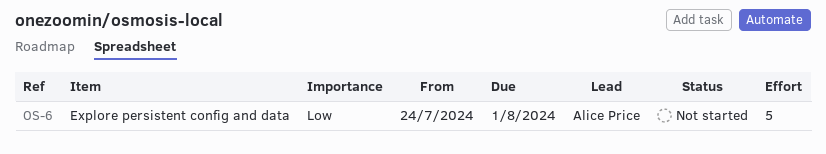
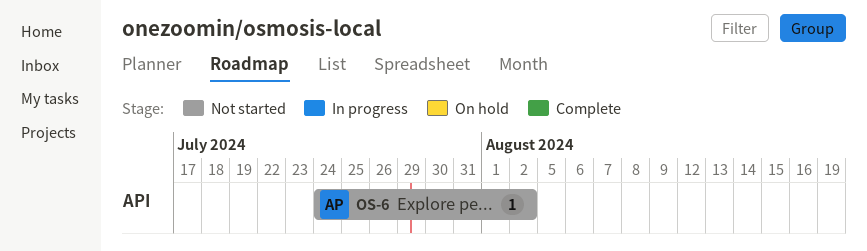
OS-6, estimate: 5 -> 1
OS-6, due: Aug 1 -> Aug 2

